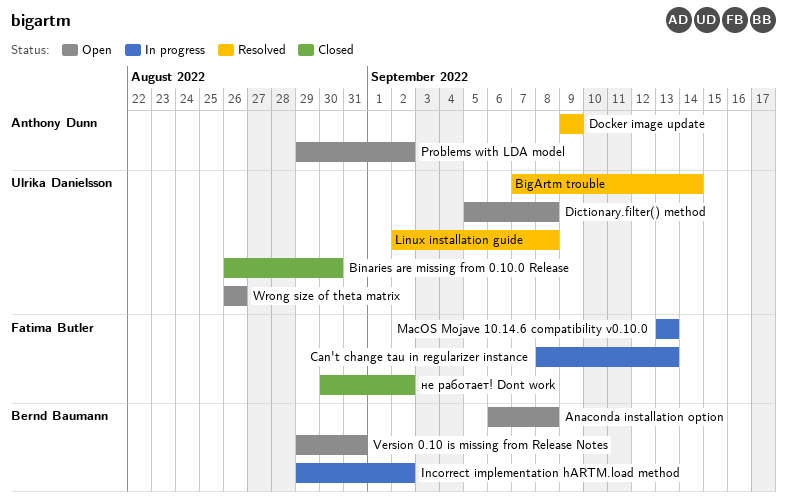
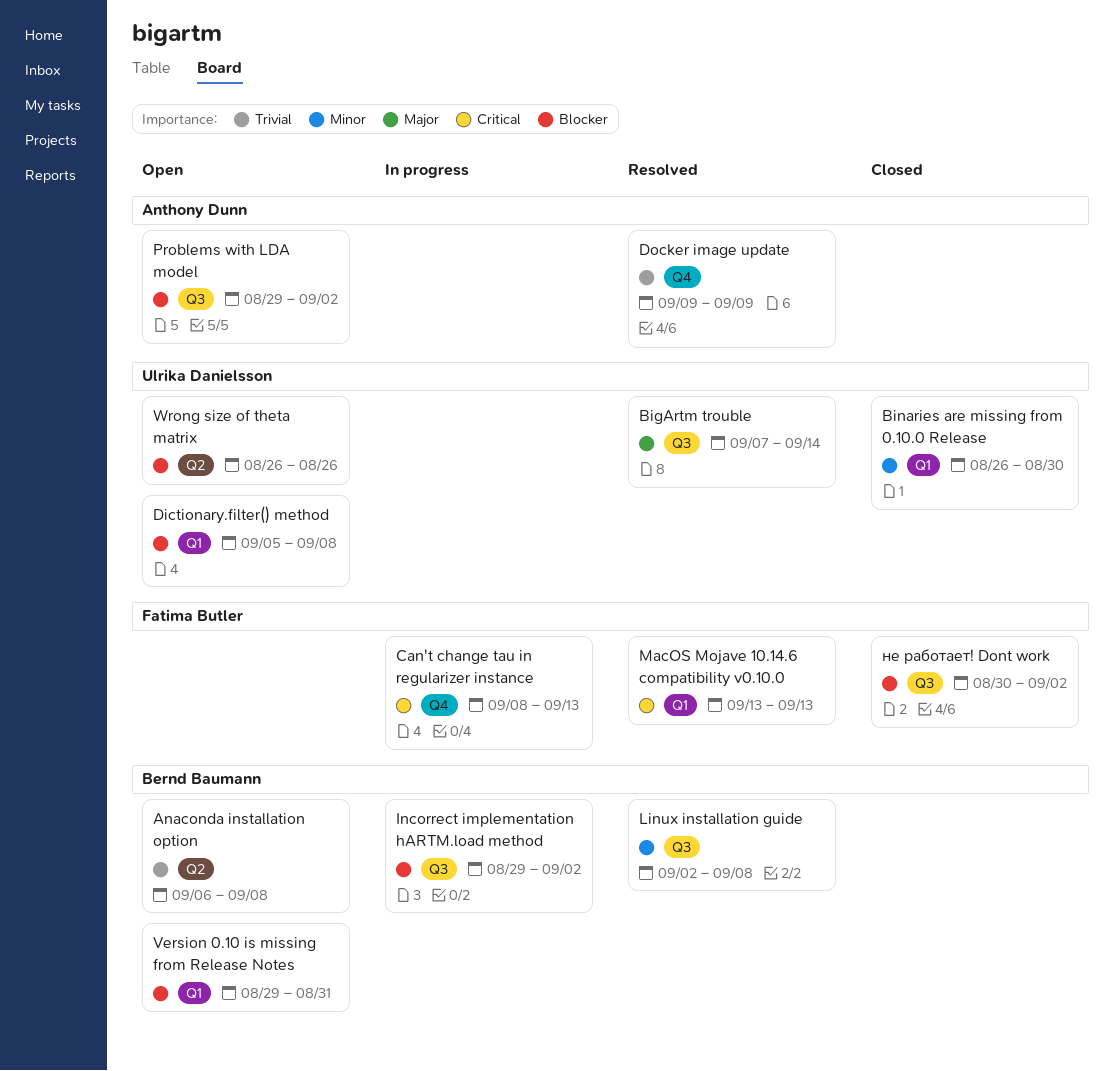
Linux installation guide, owner: Ulrika Danielsson -> Bernd Baumann
MacOS Mojave 10.14.6 compatibility v0.10.0, status: In progress -> Resolved

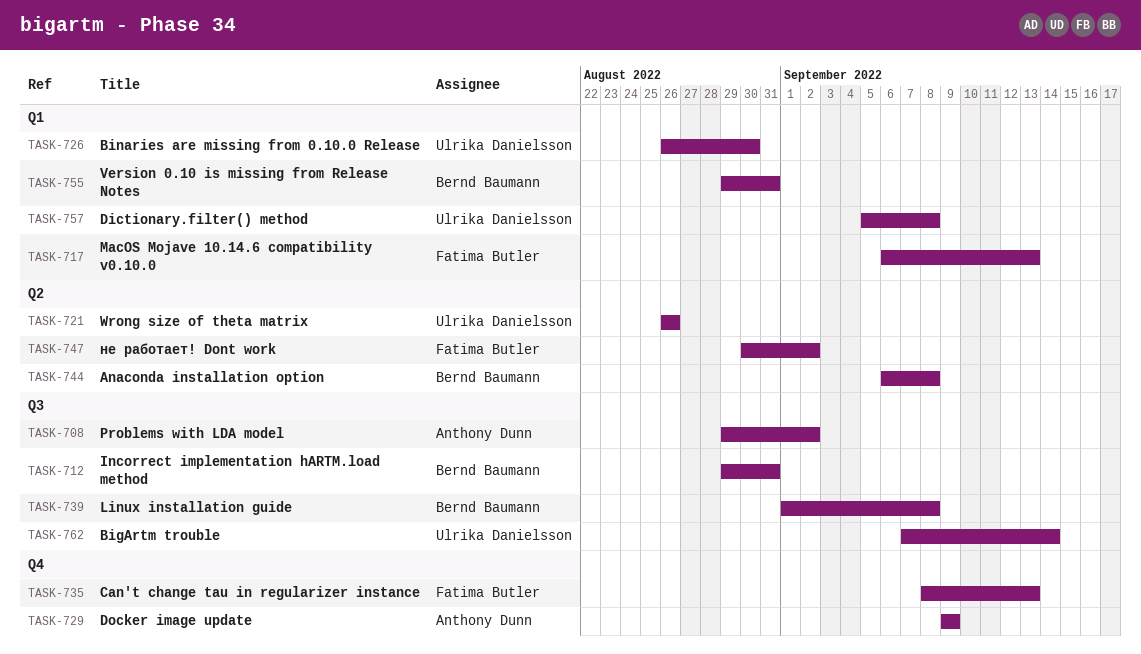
Incorrect implementation hARTM.load method, due: Sep 2 -> Aug 31
Linux installation guide, start: Sep 2 -> Sep 1
MacOS Mojave 10.14.6 compatibility v0.10.0, start: Sep 13 -> Sep 6
не работает! Dont work, label: Q3 -> Q2

